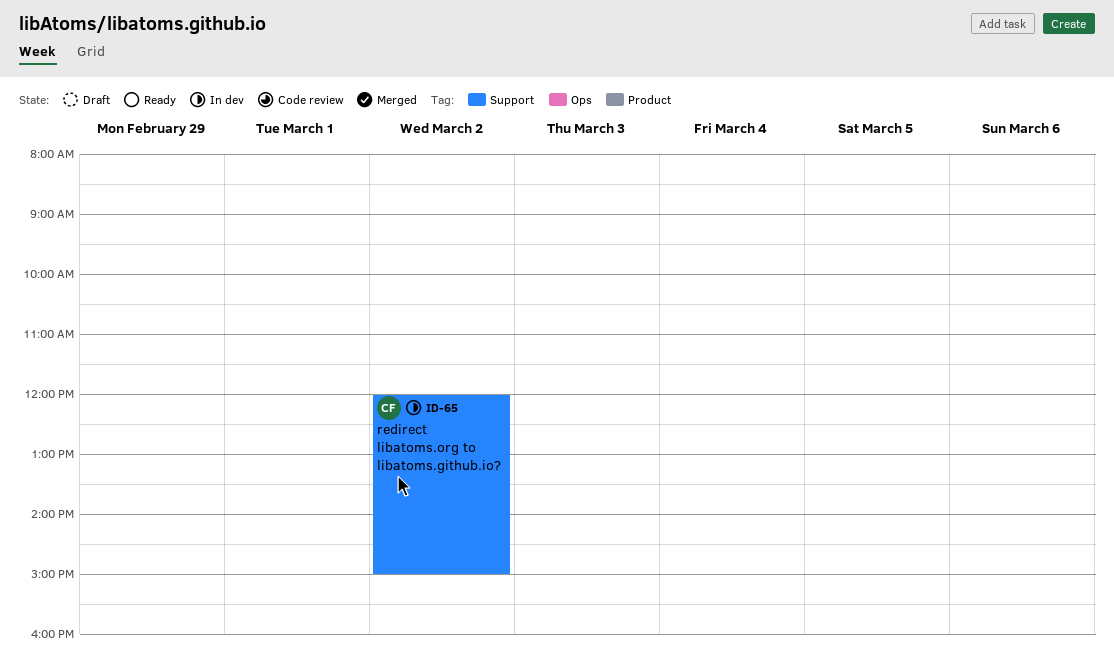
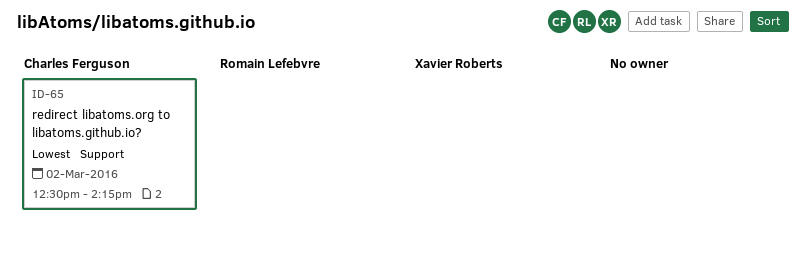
ID-65, begins: 12:00 -> 12:30
ID-65, ends: 15:00 -> 14:15

